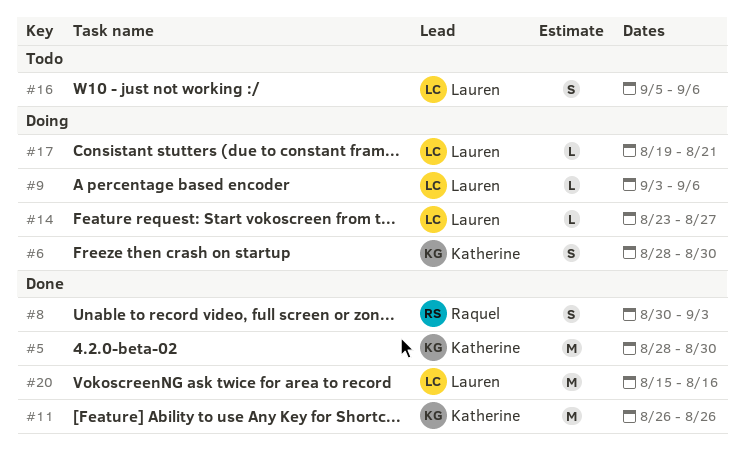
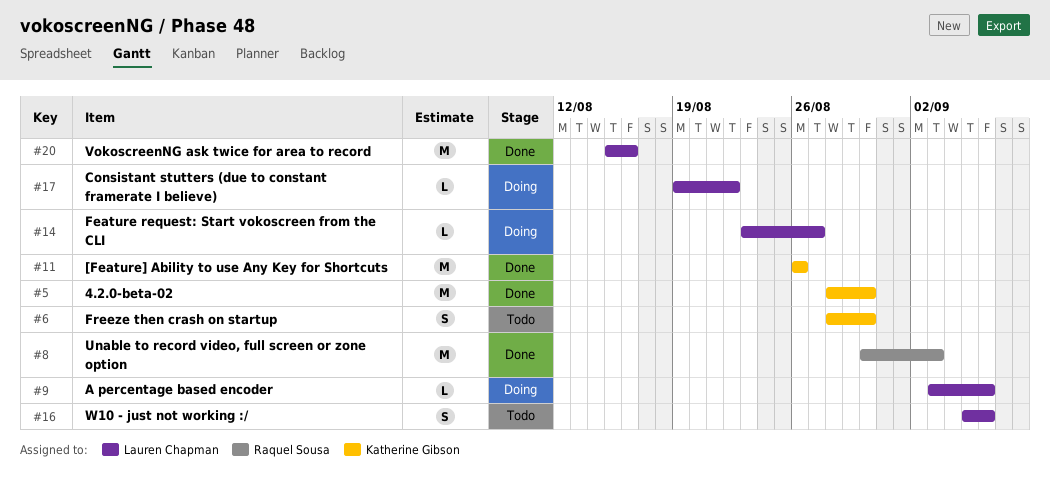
#6, status: Doing -> Todo
#8, estimate: S -> M
#17, due: Aug 21 -> Aug 22

